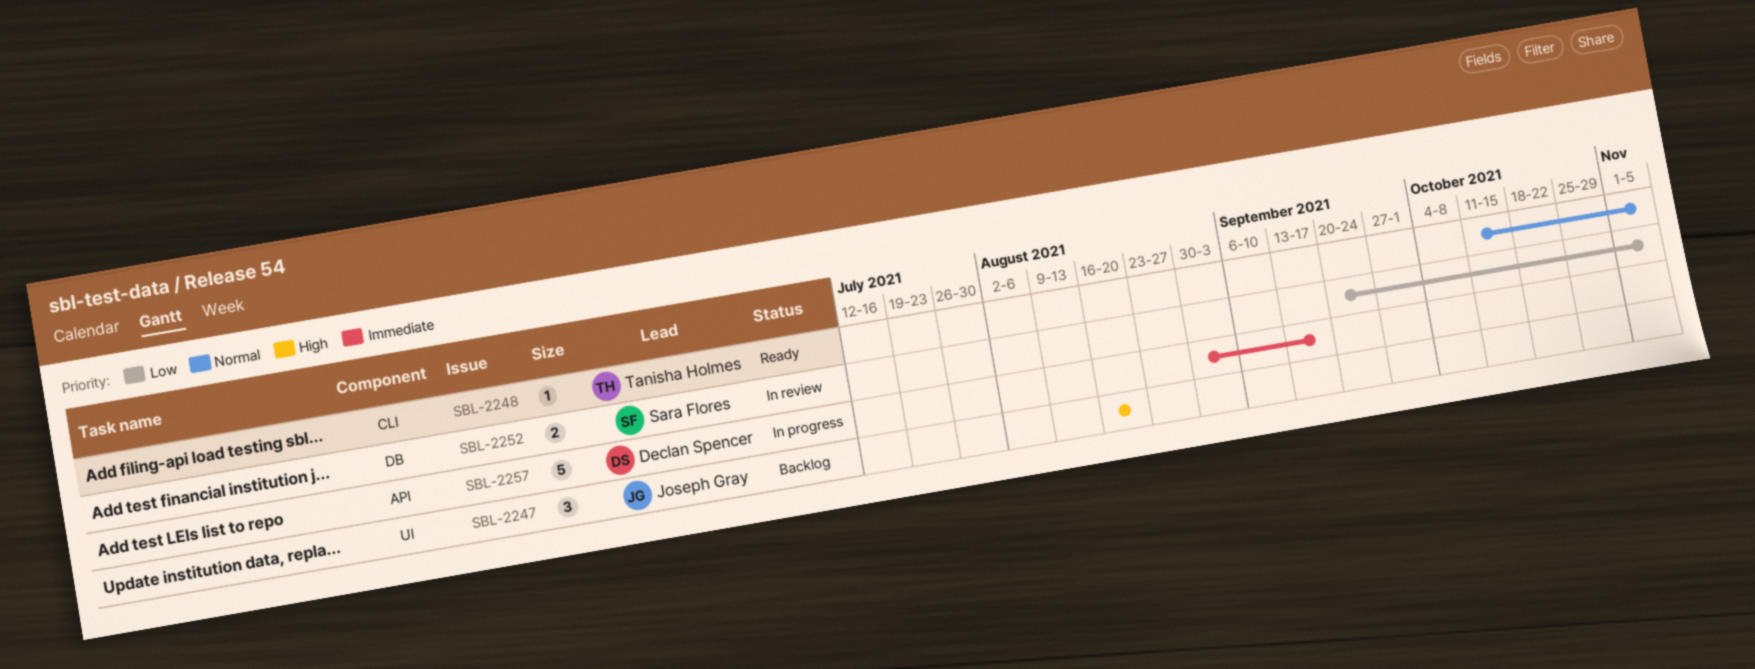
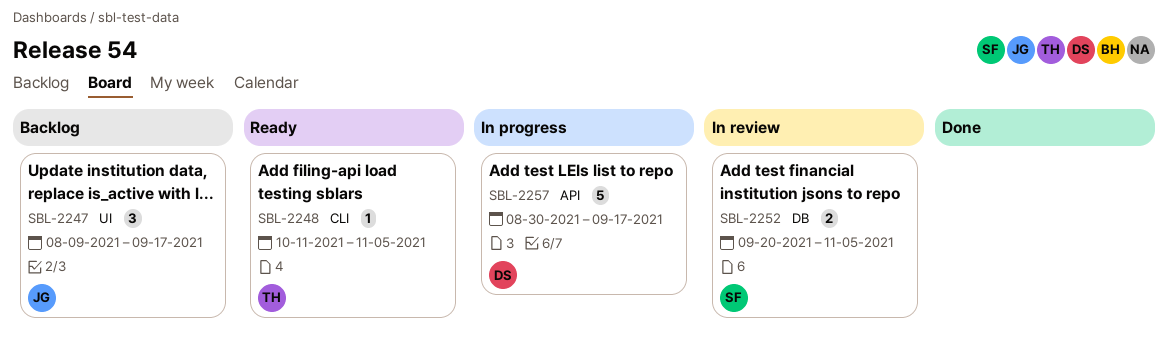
SBL-2247, start: Aug 16 -> Aug 9
SBL-2247, due: Aug 20 -> Sep 17

